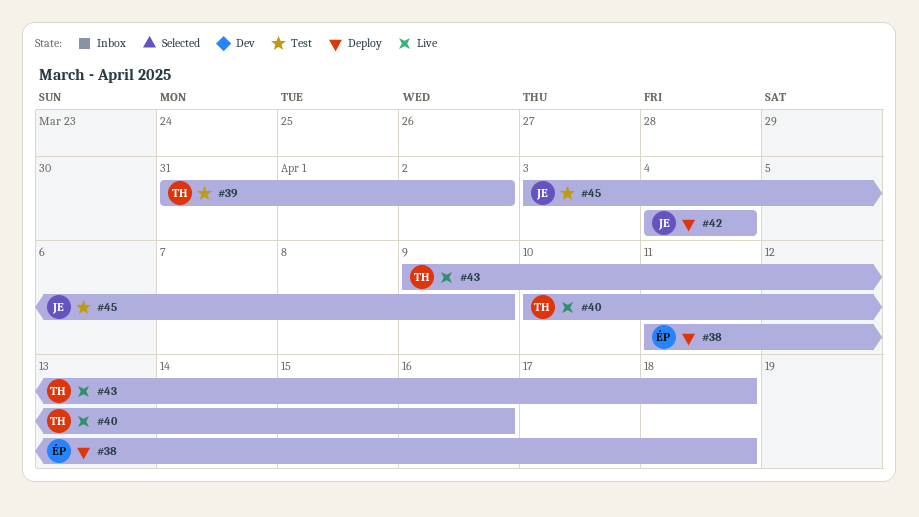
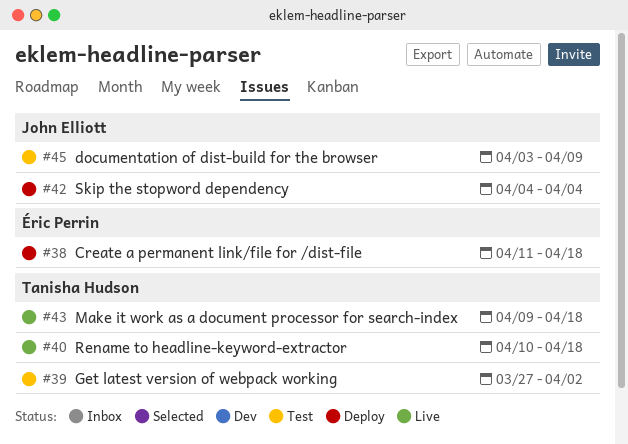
#39, start: Mar 31 -> Mar 27
#40, due: Apr 16 -> Apr 18

